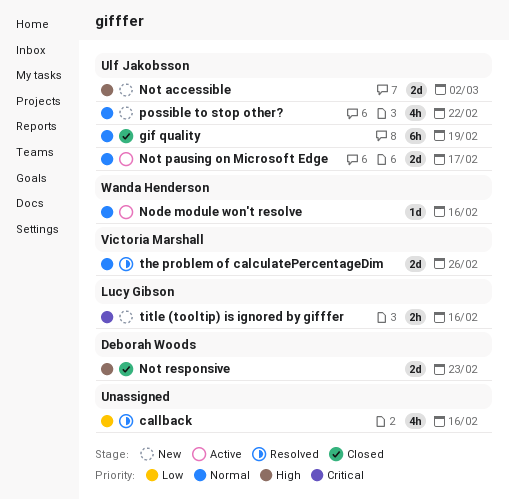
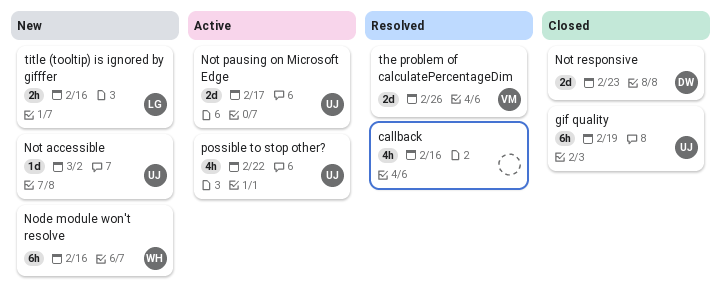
Node module won't resolve, status: Active -> New
Node module won't resolve, estimate: 1d -> 6h
Not accessible, estimate: 2d -> 1d
possible to stop other?, status: New -> Active

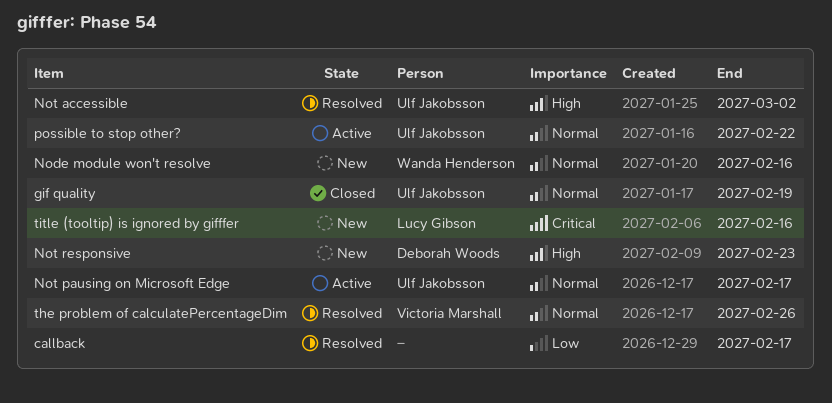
callback, due: Feb 16 -> Feb 17
Not accessible, status: New -> Resolved
Not responsive, status: Closed -> New

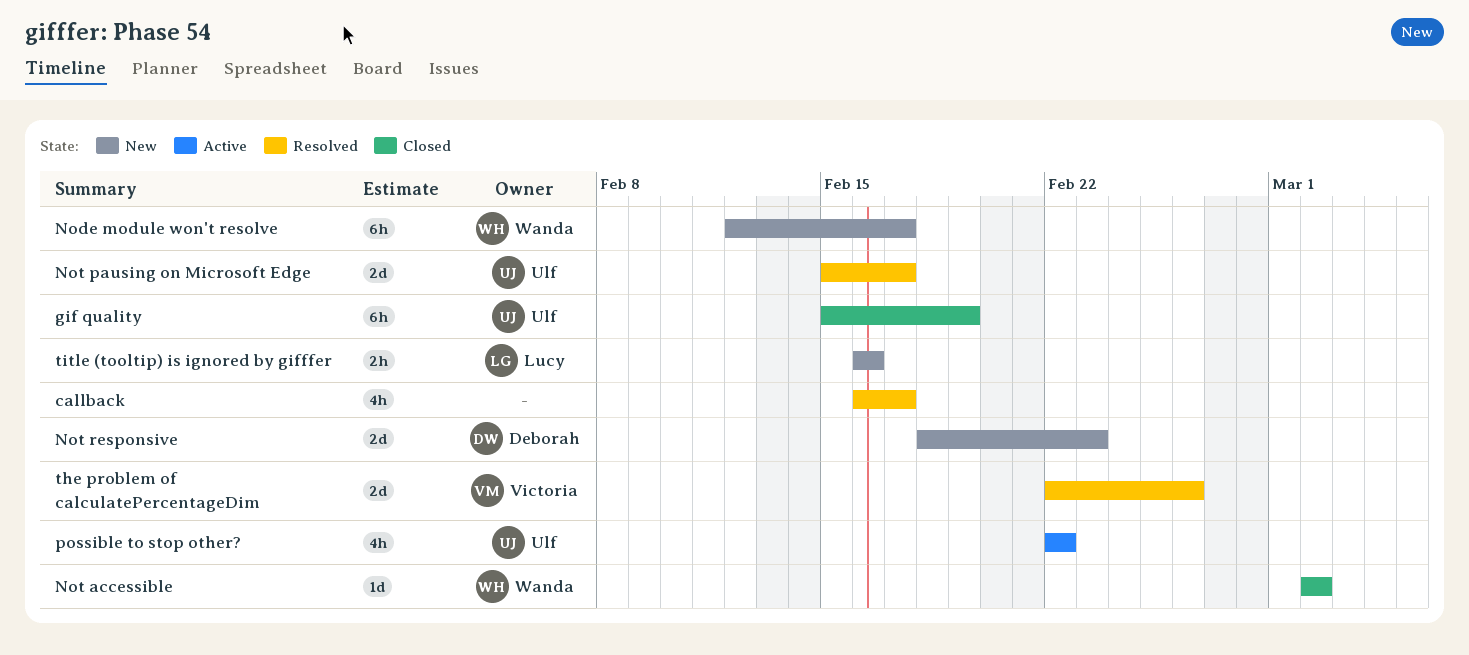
Node module won't resolve, due: Feb 16 -> Feb 17
Not accessible, status: Resolved -> Closed
Not accessible, owner: Ulf Jakobsson -> Wanda Henderson
Not pausing on Microsoft Edge, status: Active -> Resolved

